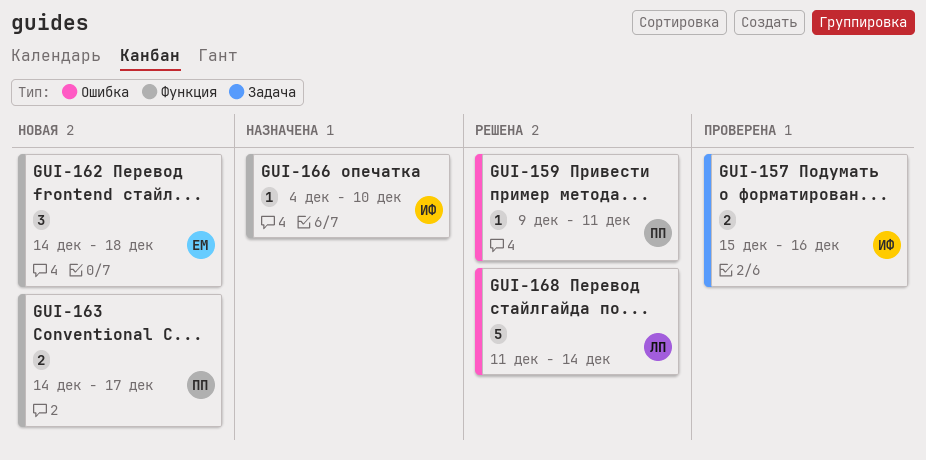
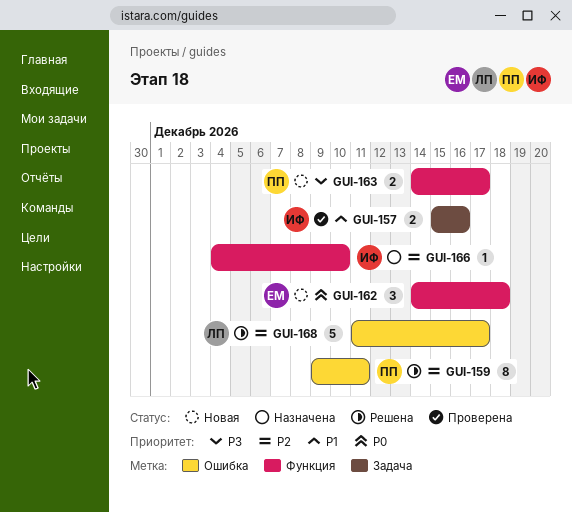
GUI-159, estimate: 1 -> 8
GUI-168, due: Dec 14 -> Dec 17

